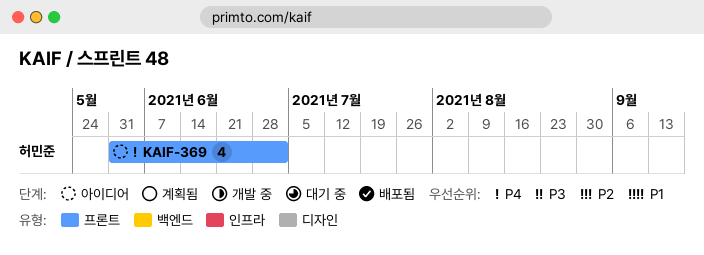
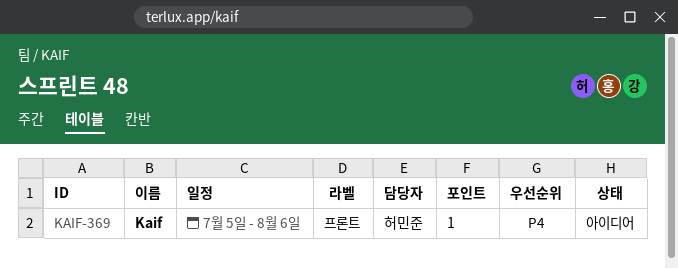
KAIF-369, estimate: 4 -> 1
KAIF-369, start: May 31 -> Jul 5
KAIF-369, due: Jul 2 -> Aug 6

